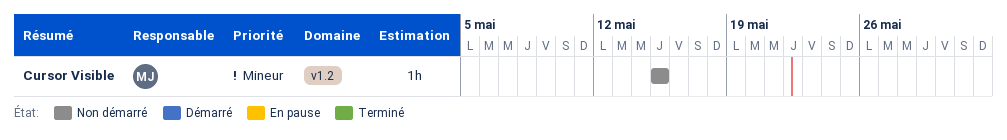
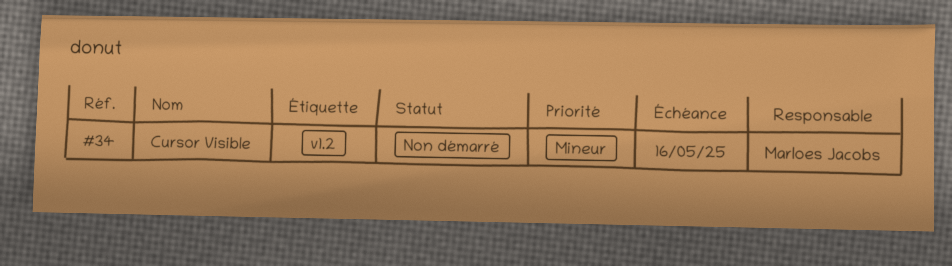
Cursor Visible, due: May 15 -> May 16

